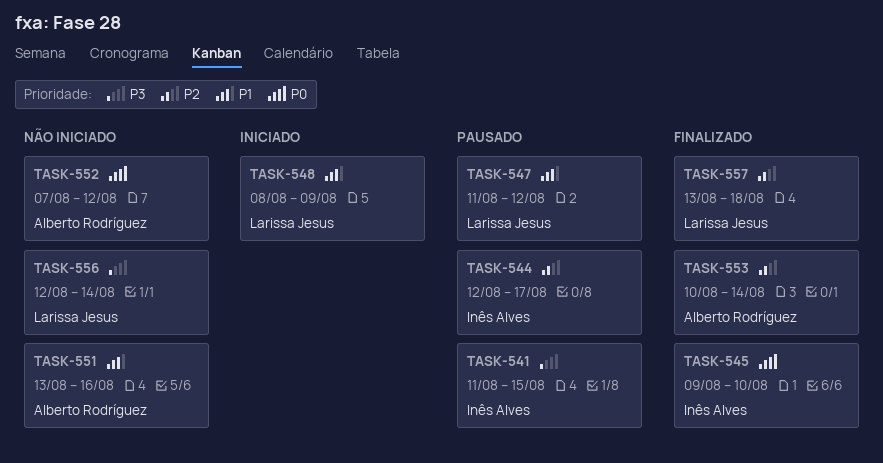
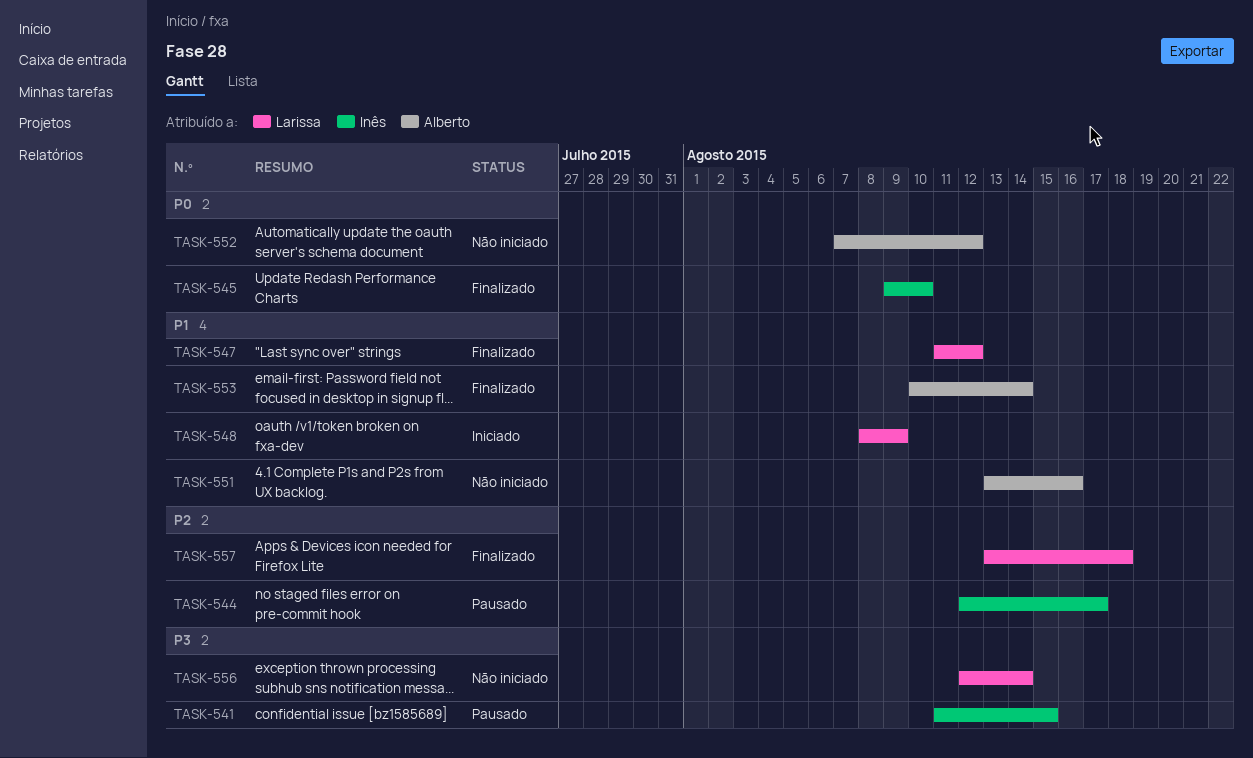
TASK-547, status: Pausado -> Finalizado
TASK-553, priority: P2 -> P1

